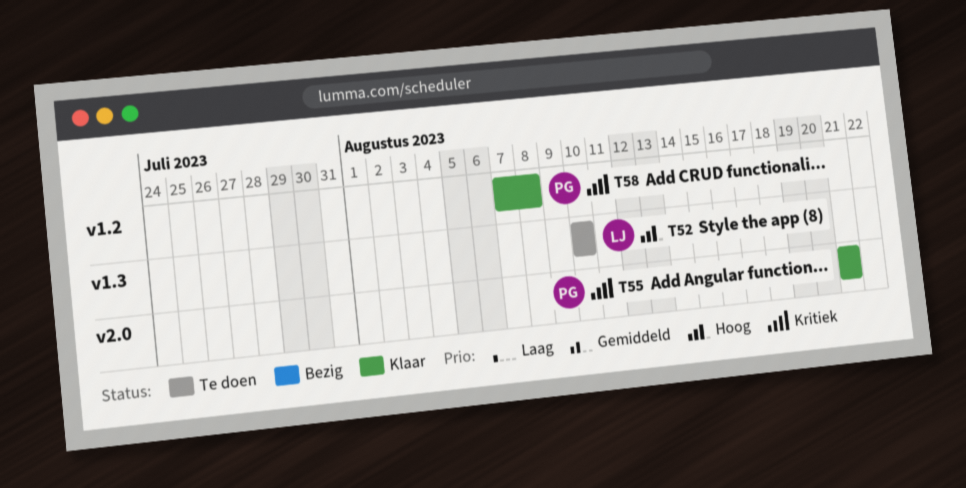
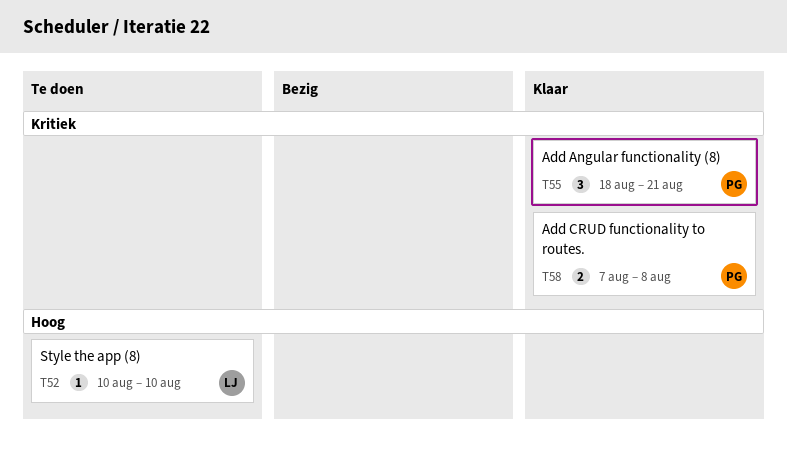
T55, start: Aug 21 -> Aug 18

